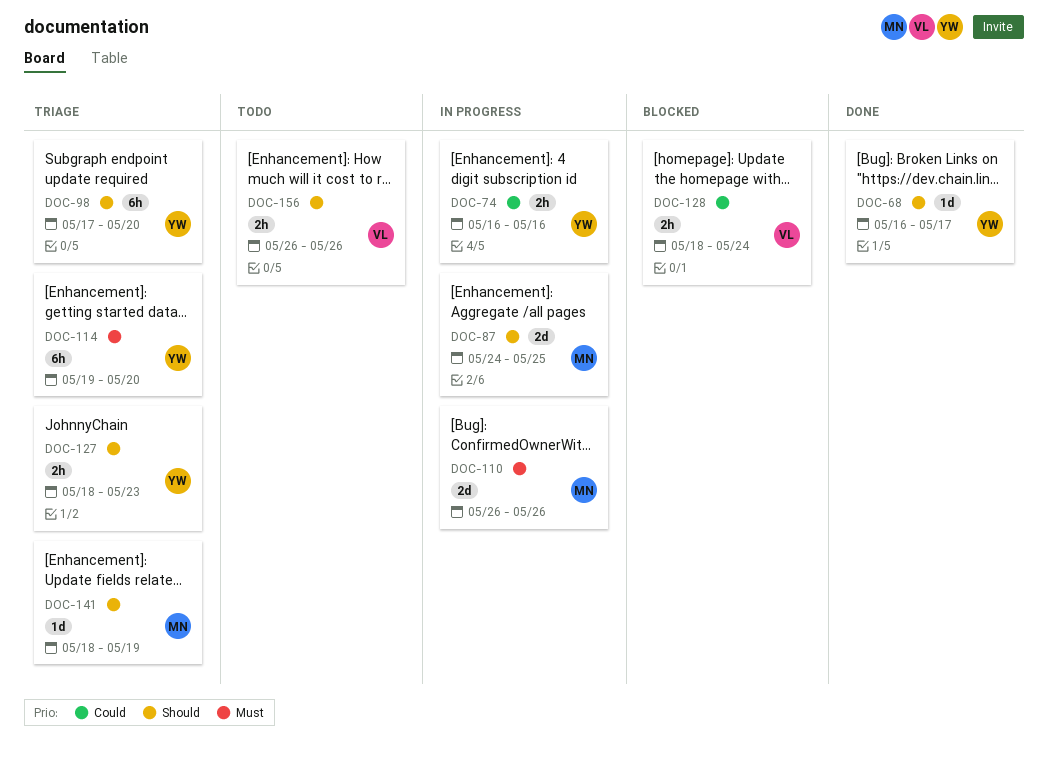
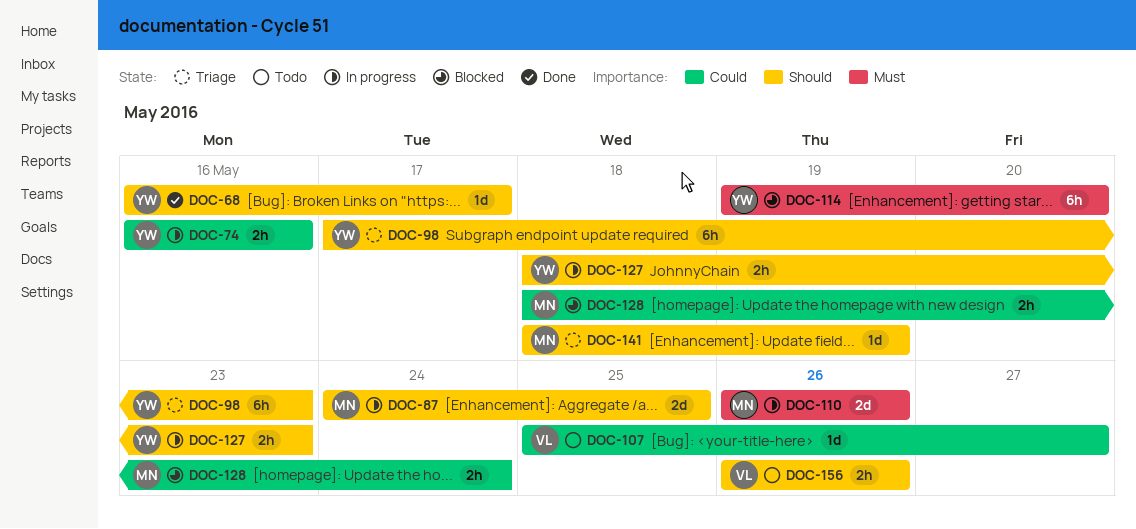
DOC-98, due: May 20 -> May 23
DOC-107: none -> present
DOC-114, status: Triage -> Blocked
DOC-127, status: Triage -> In progress
DOC-128, owner: VL -> MN

